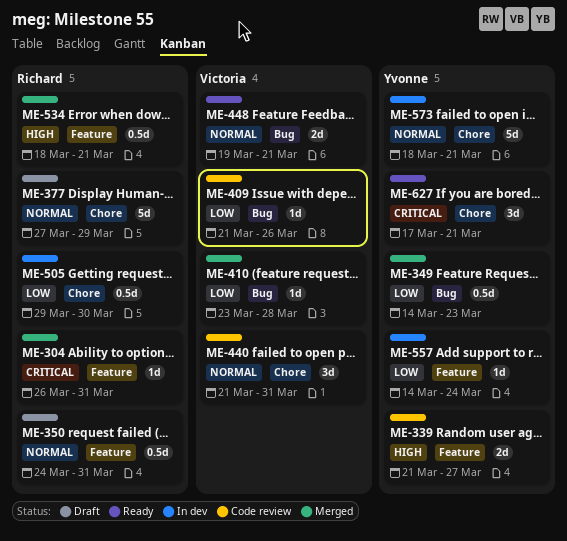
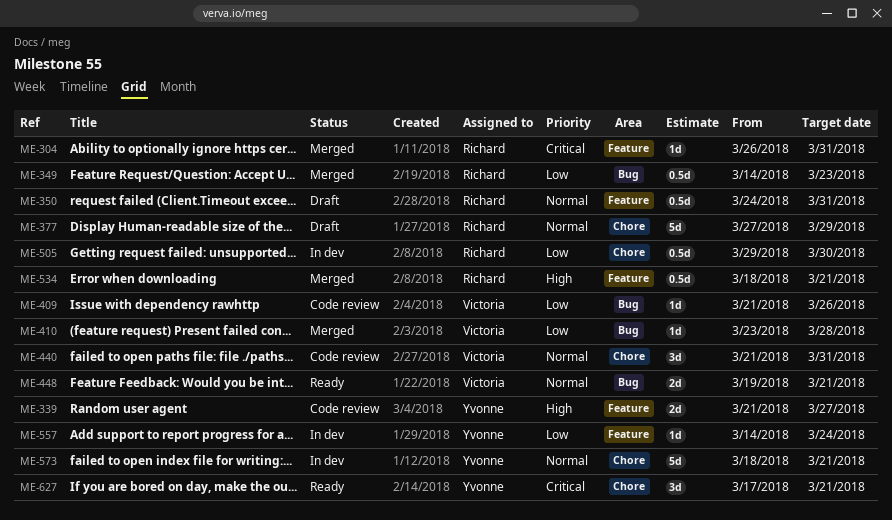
ME-349, owner: Yvonne -> Richard

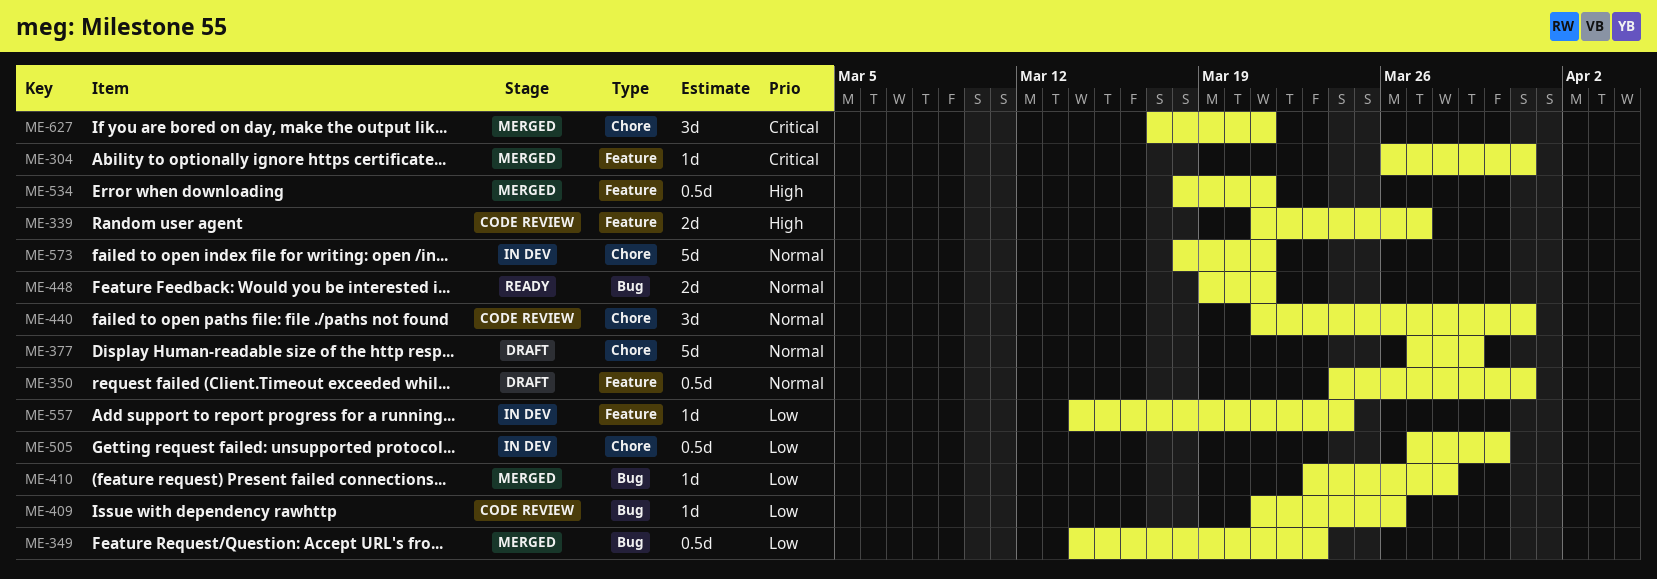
ME-505, start: Mar 29 -> Mar 27
ME-627, status: Ready -> Merged

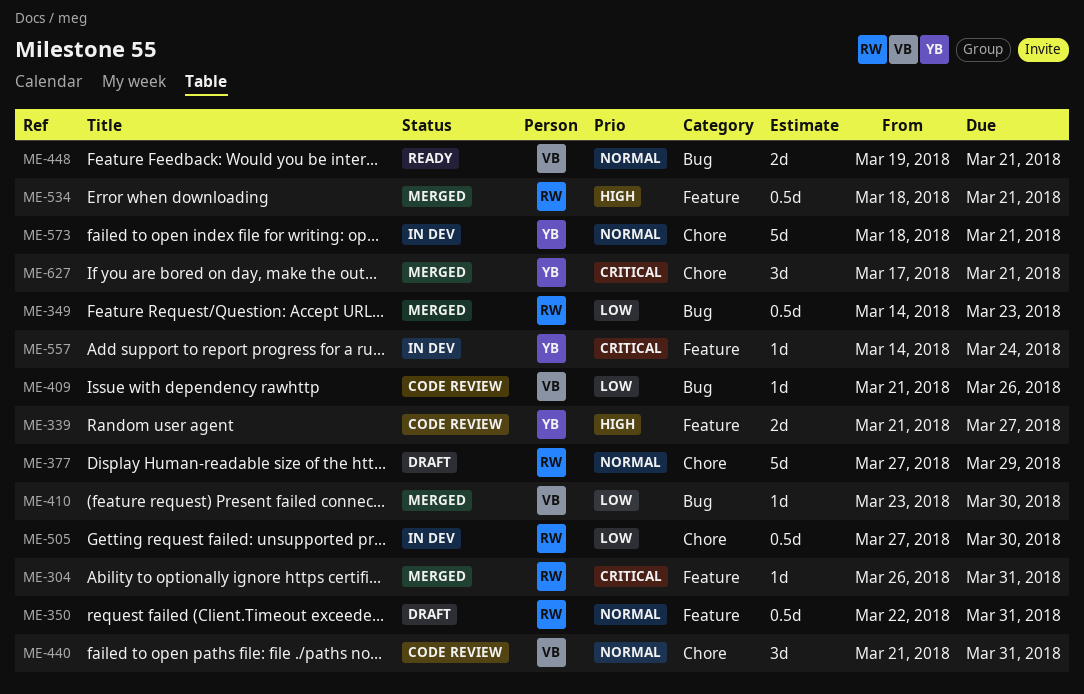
ME-350, start: Mar 24 -> Mar 22
ME-410, due: Mar 28 -> Mar 30
ME-557, priority: Low -> Critical

